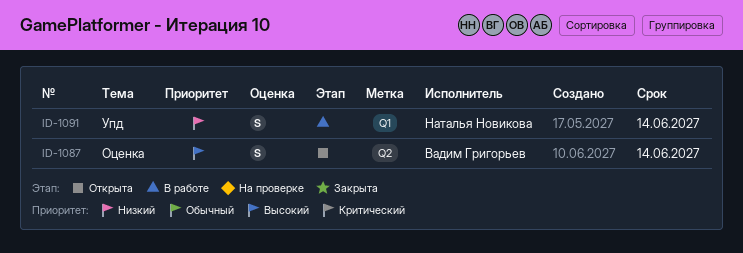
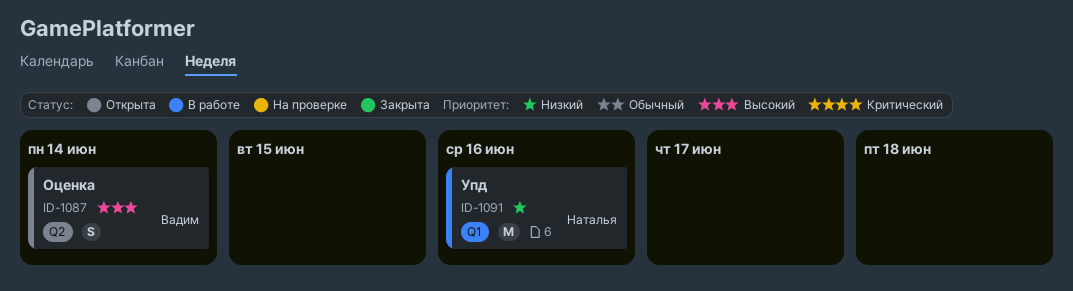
ID-1091, estimate: S -> M
ID-1091, due: Jun 14 -> Jun 16

